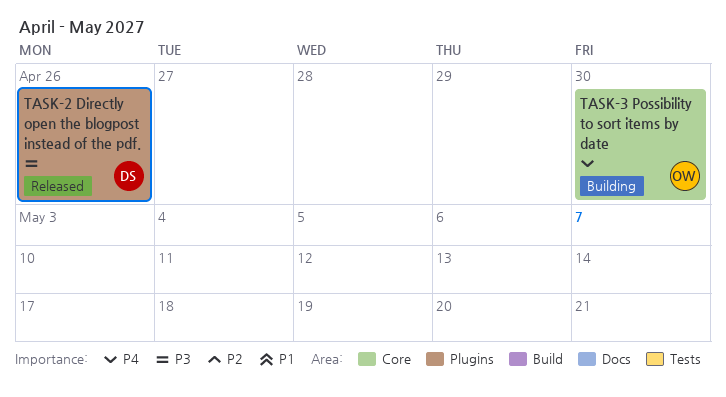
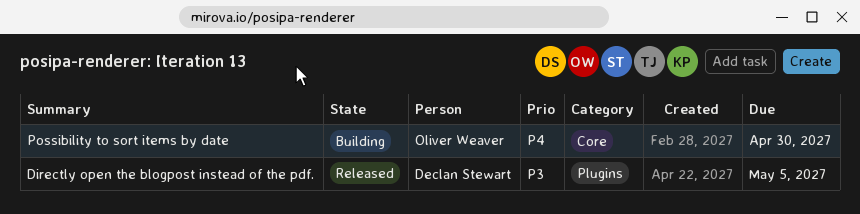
Directly open the blogpost instead of the pdf., due: Apr 26 -> May 5

